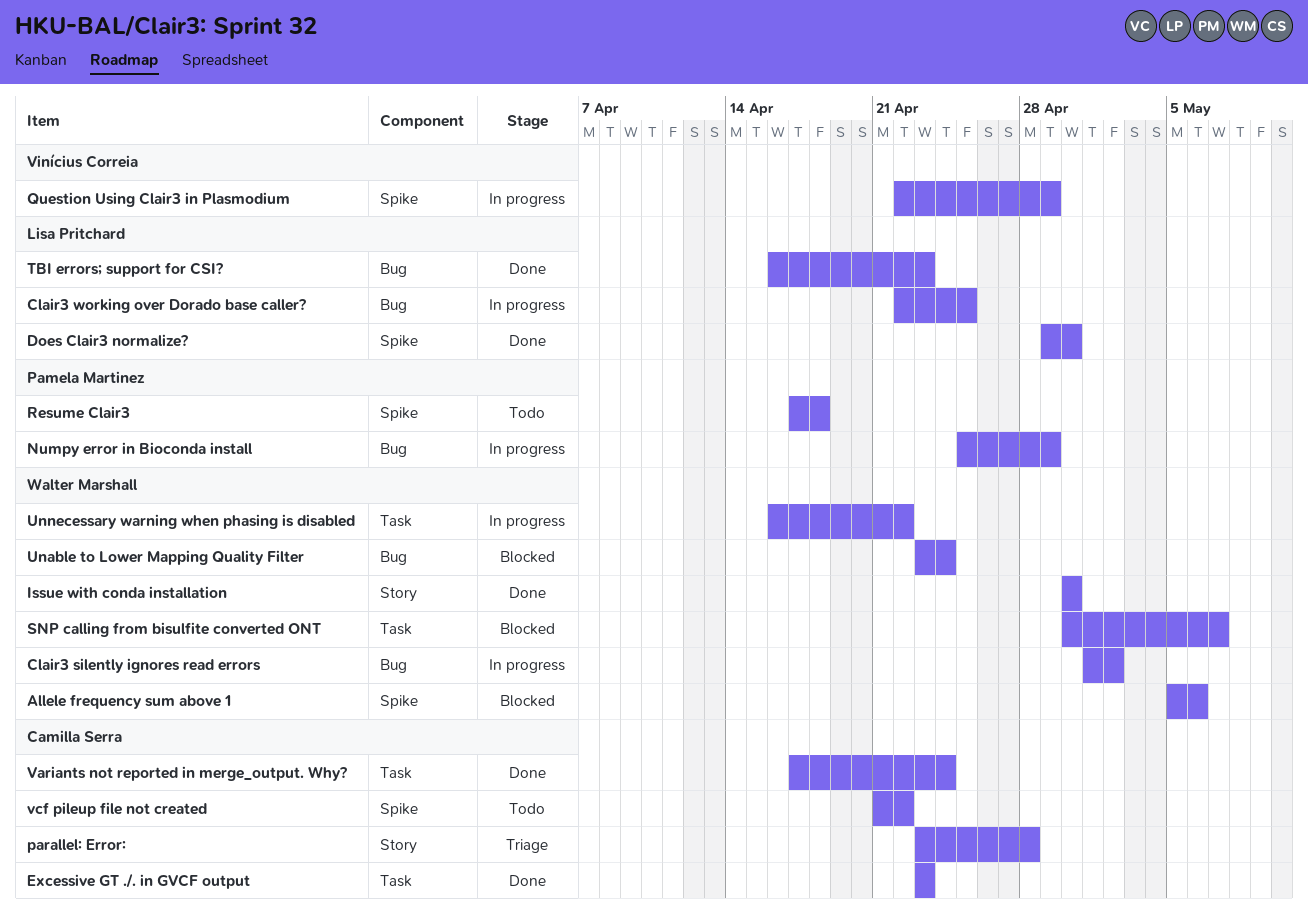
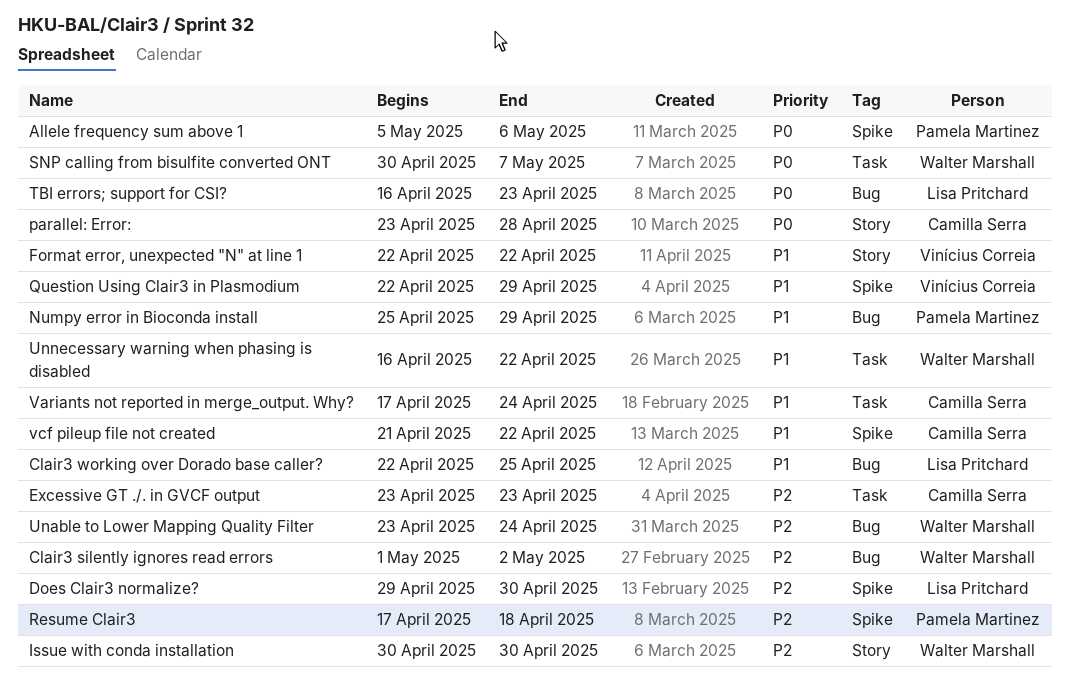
Allele frequency sum above 1, owner: Walter Marshall -> Pamela Martinez
Format error, unexpected "N" at line 1: none -> present

